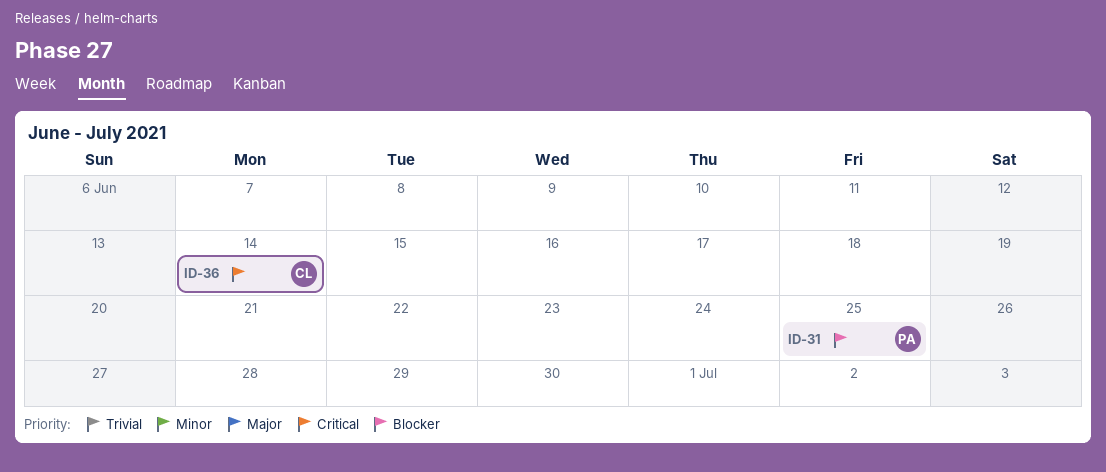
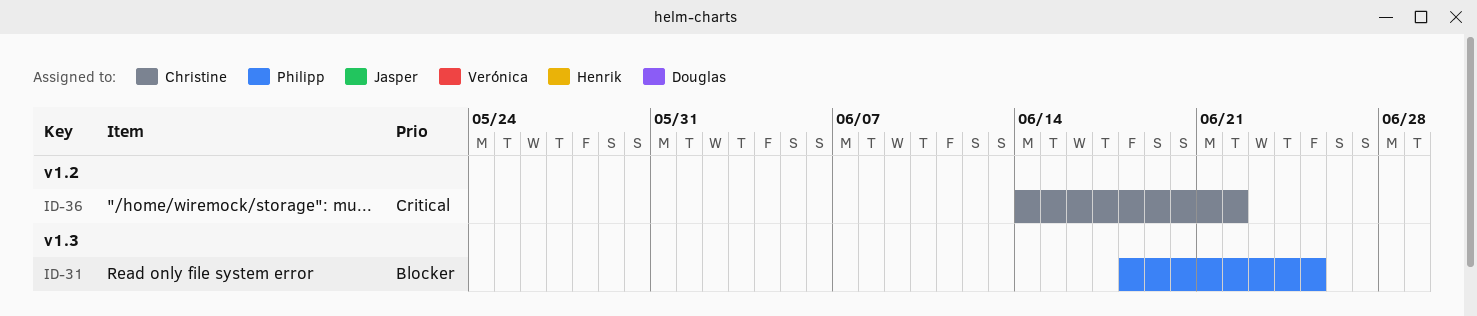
ID-36, due: Jun 14 -> Jun 22

